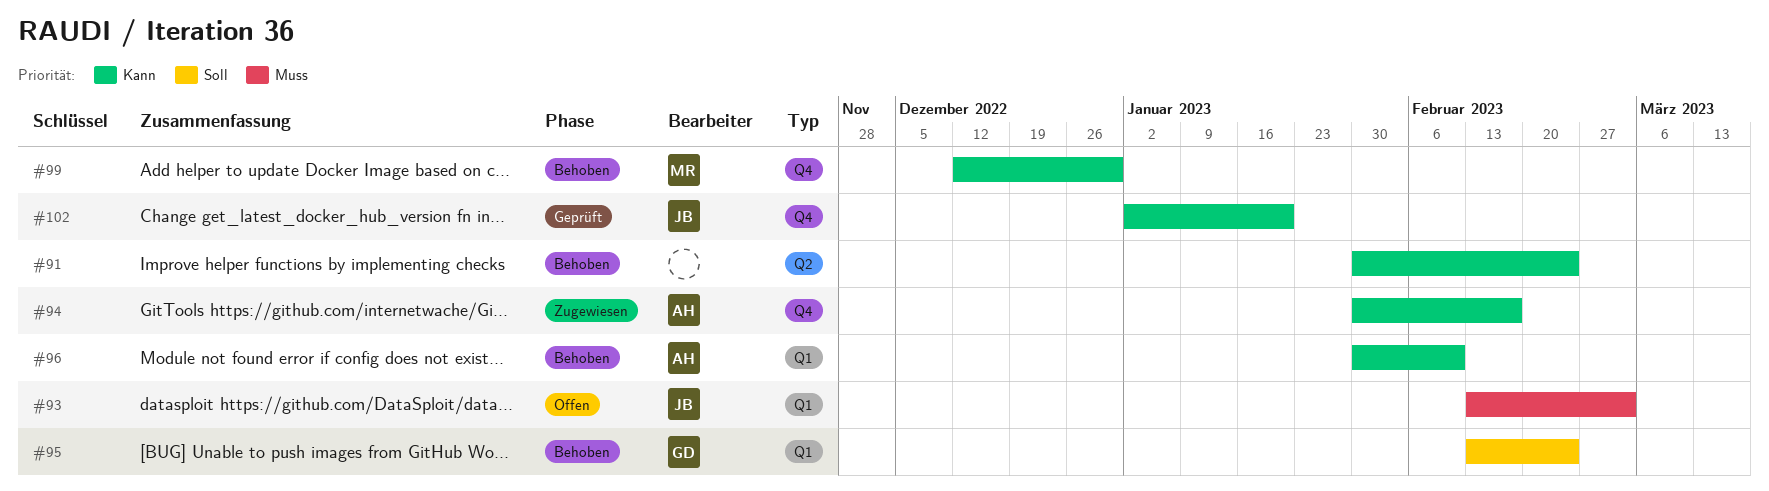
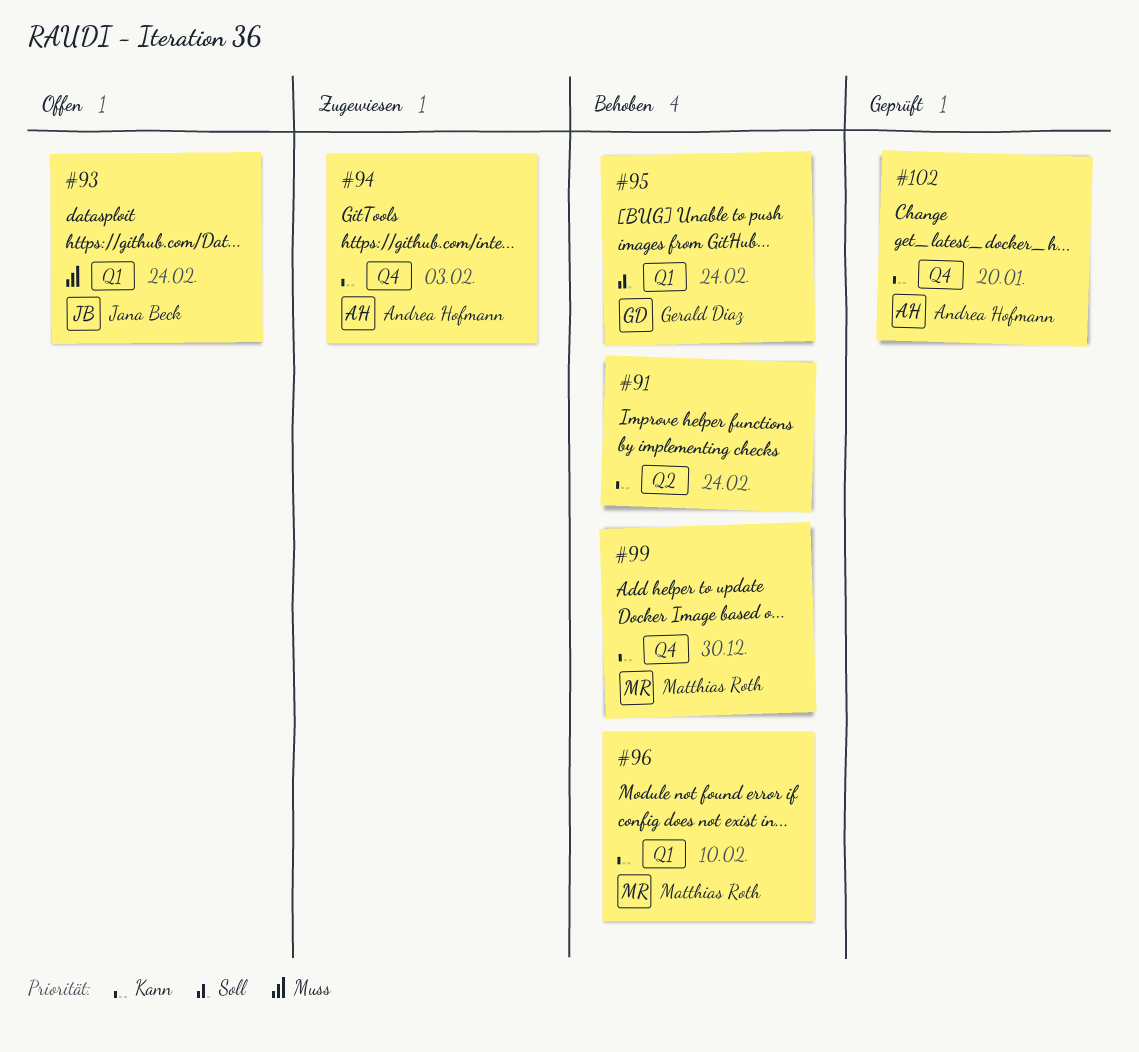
#93, due: Mar 3 -> Feb 24
#94, due: Feb 17 -> Feb 3
#96, owner: Andrea Hofmann -> Matthias Roth
#102, owner: Jana Beck -> Andrea Hofmann

